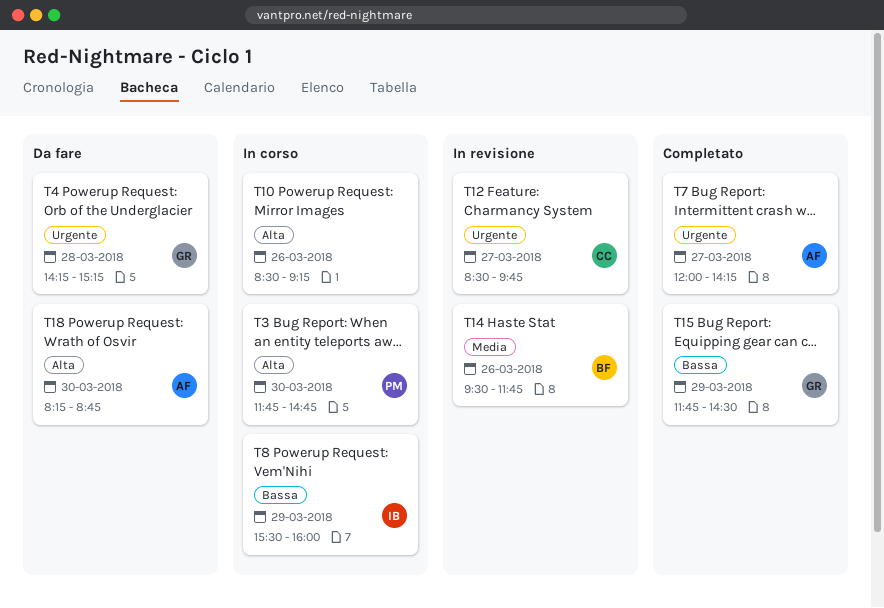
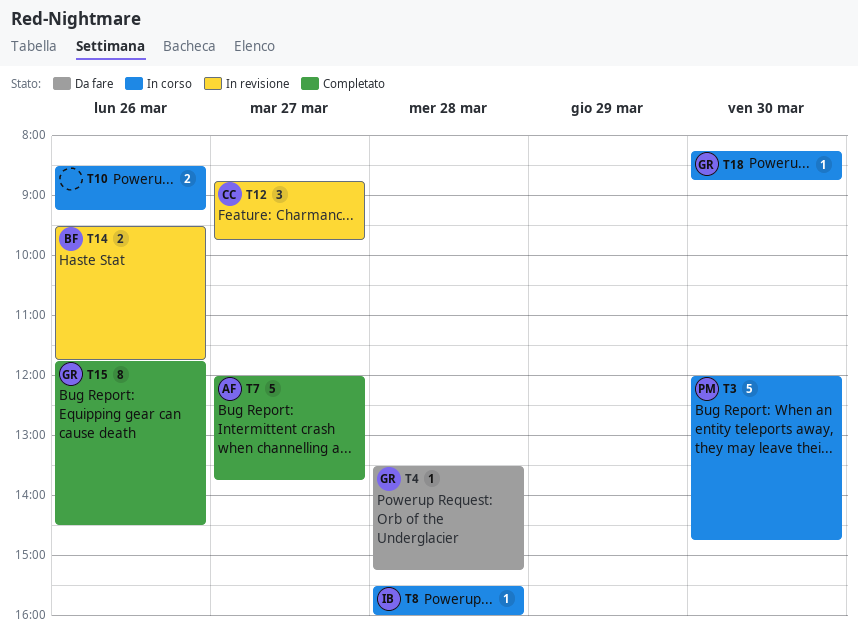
T3, begins: 11:45 -> 12:00
T4, begins: 14:15 -> 13:30
T7, ends: 14:15 -> 13:45
T8, day: Mar 29 -> Mar 28
T12, begins: 08:30 -> 08:45
T15, day: Mar 29 -> Mar 26
T18, status: Da fare -> In corso
T18, owner: AF -> GR

